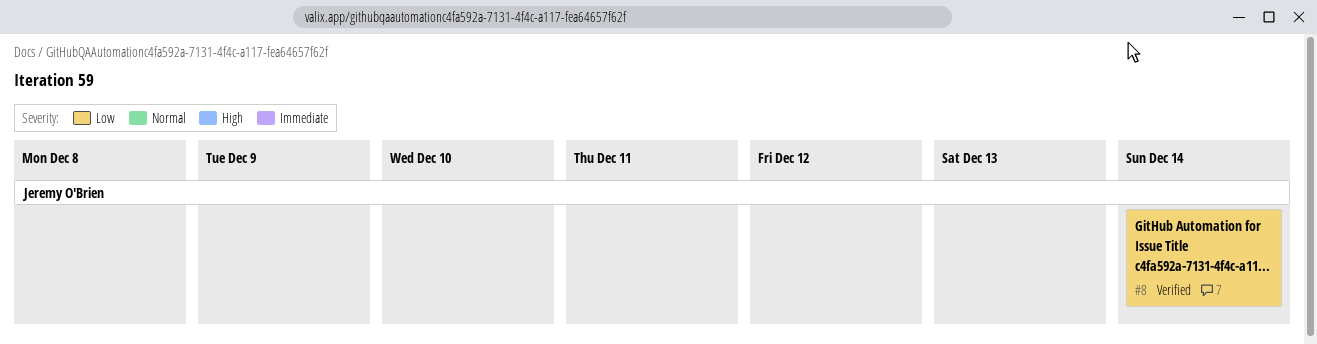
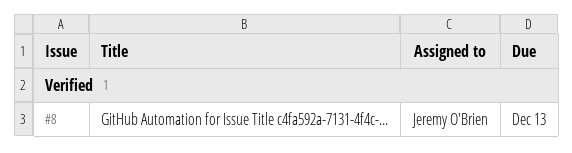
#8, due: Dec 14 -> Dec 13

